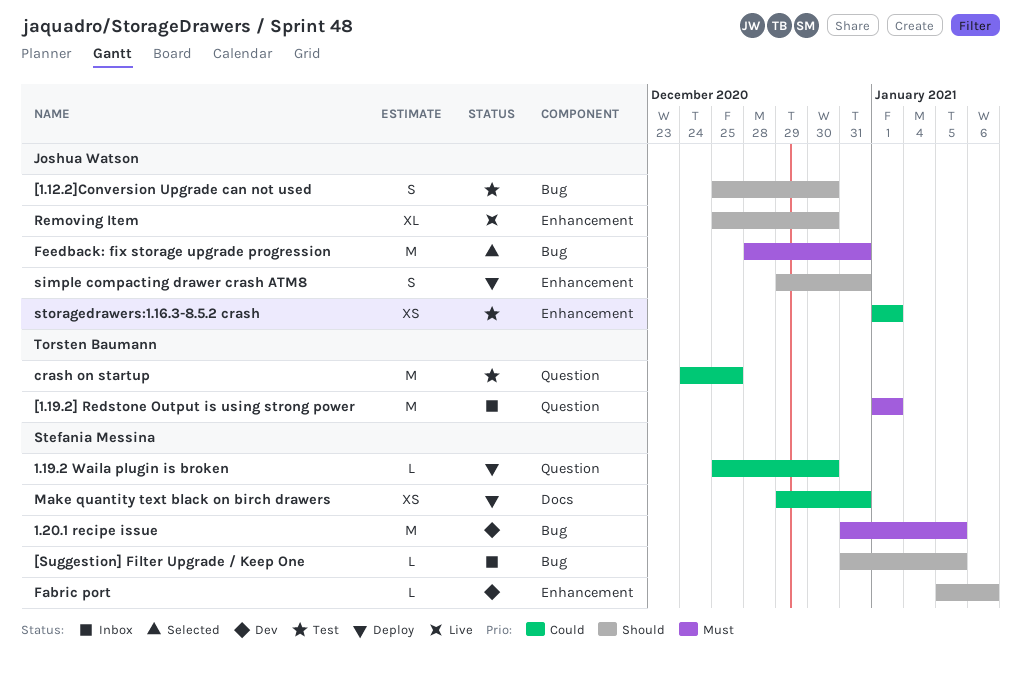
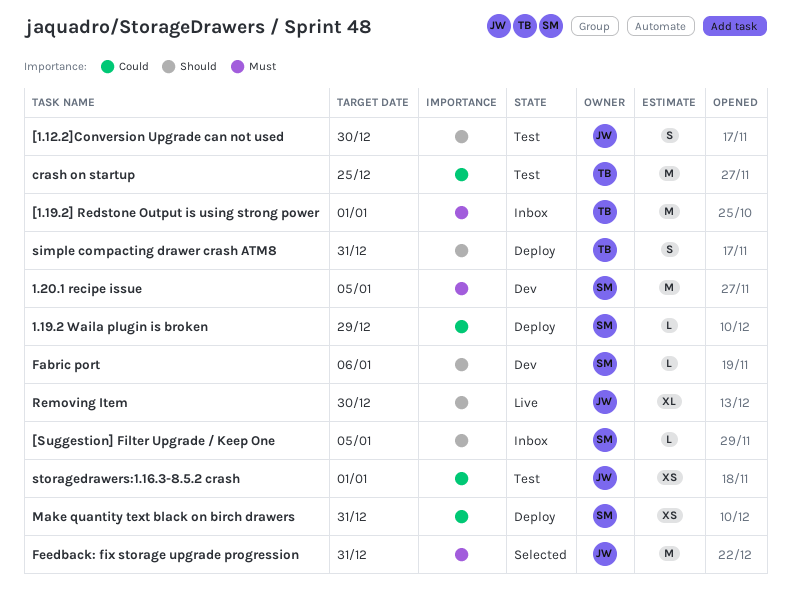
1.19.2 Waila plugin is broken, due: Dec 30 -> Dec 29
simple compacting drawer crash ATM8, owner: Joshua Watson -> Torsten Baumann

